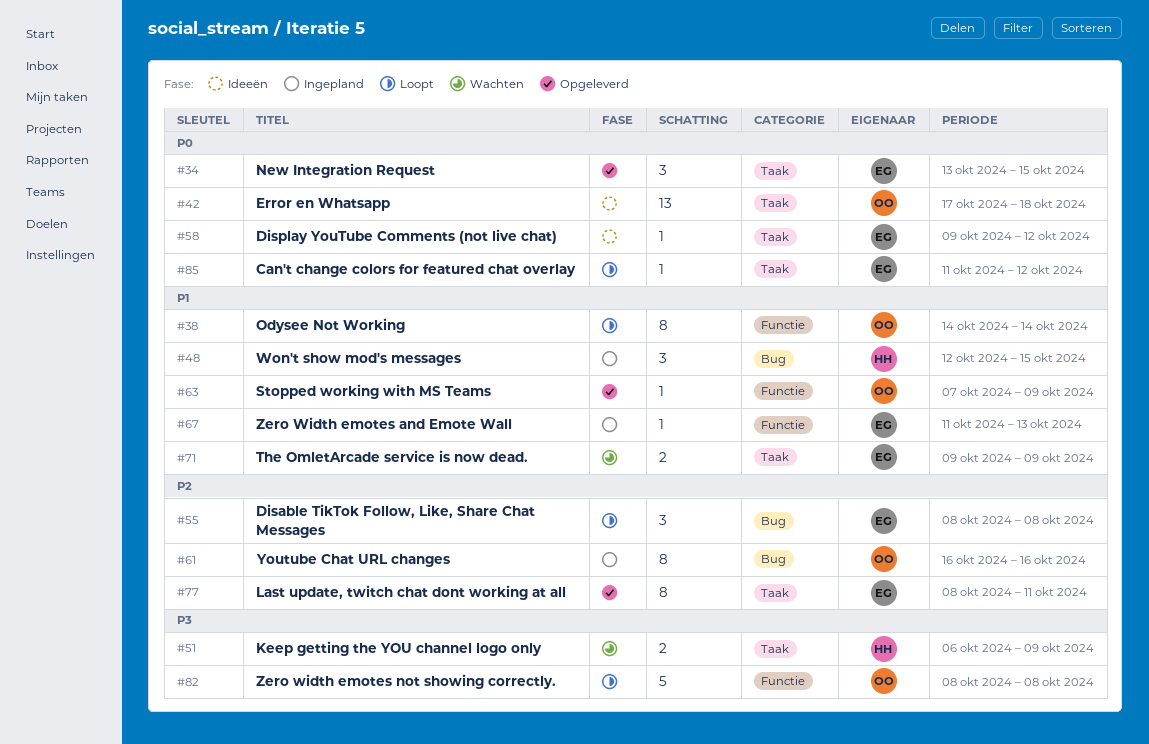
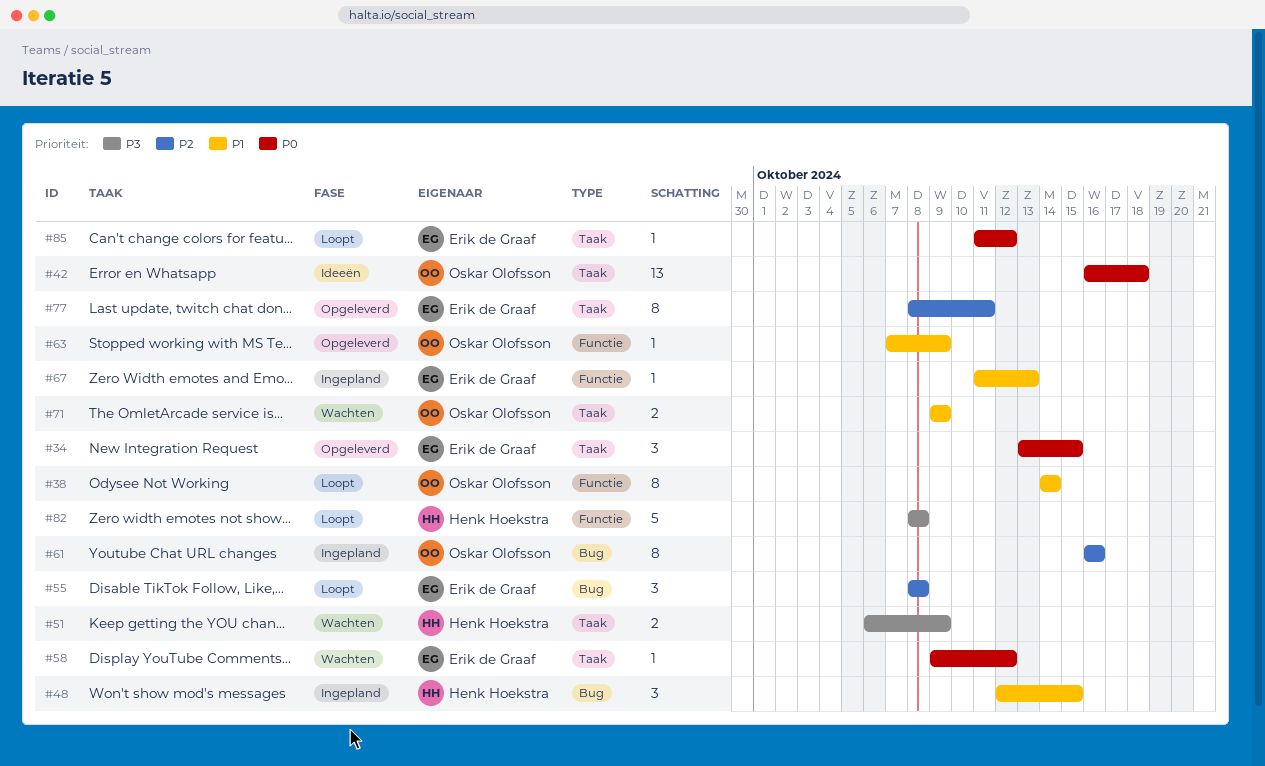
#42, start: Oct 17 -> Oct 16
#58, status: Ideeën -> Wachten
#71, owner: Erik de Graaf -> Oskar Olofsson
#82, owner: Oskar Olofsson -> Henk Hoekstra

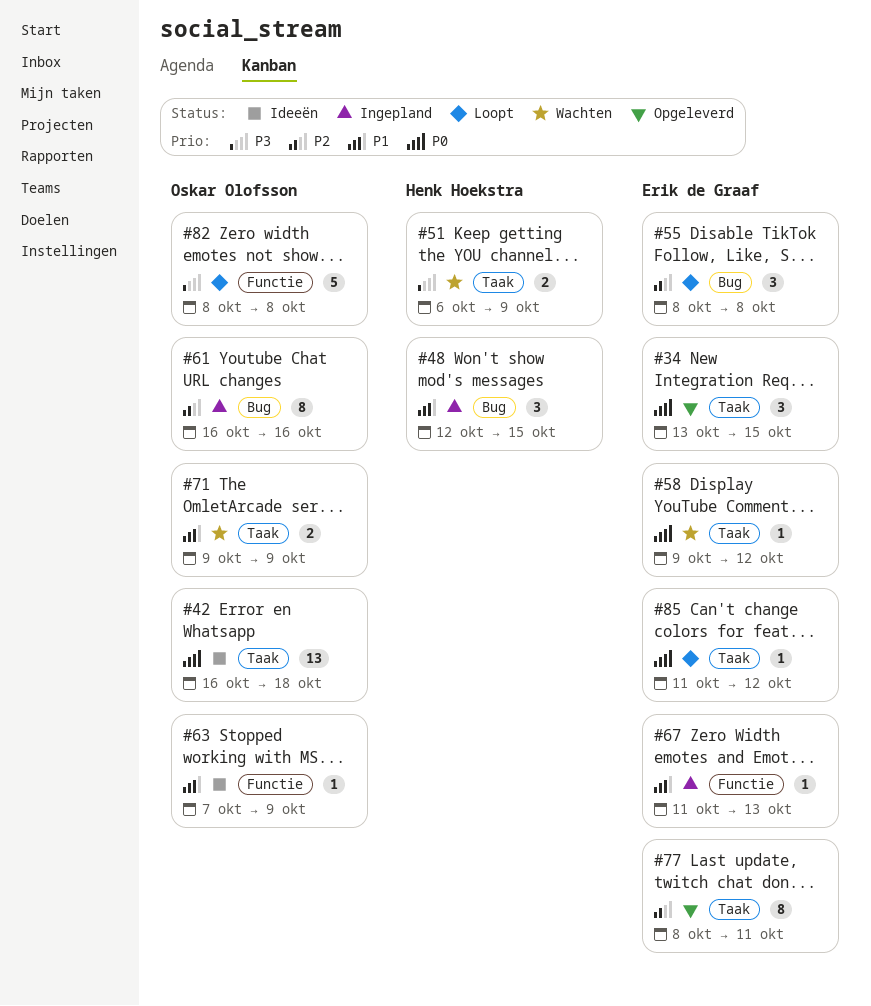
#38: present -> none
#63, status: Opgeleverd -> Ideeën
#82, owner: Henk Hoekstra -> Oskar Olofsson

